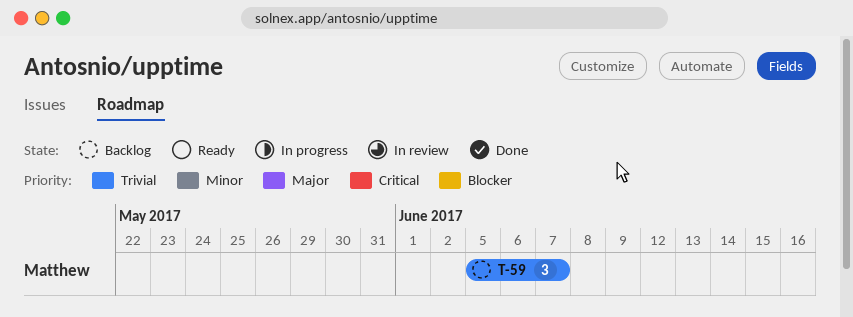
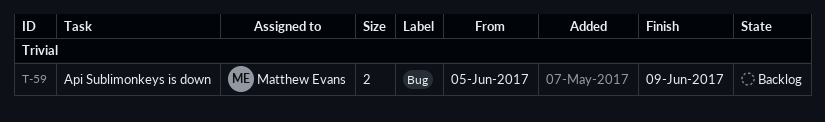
T-59, estimate: 3 -> 2
T-59, due: Jun 7 -> Jun 9

